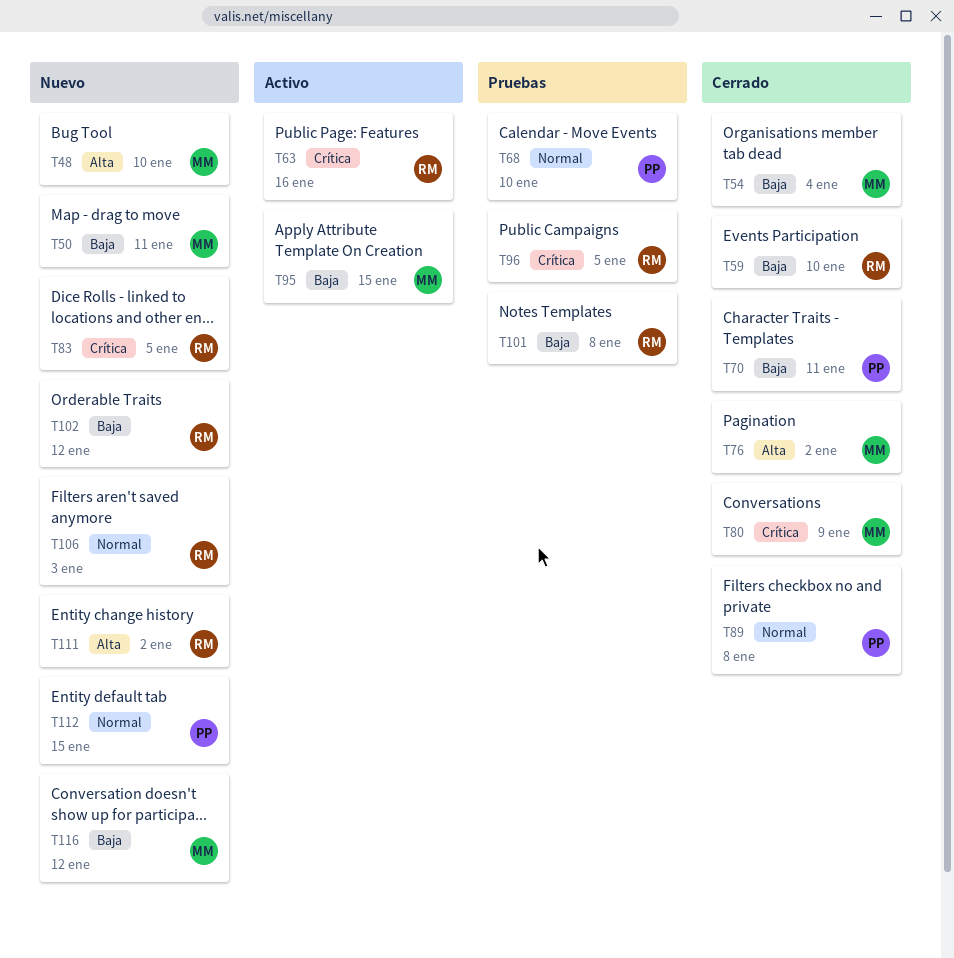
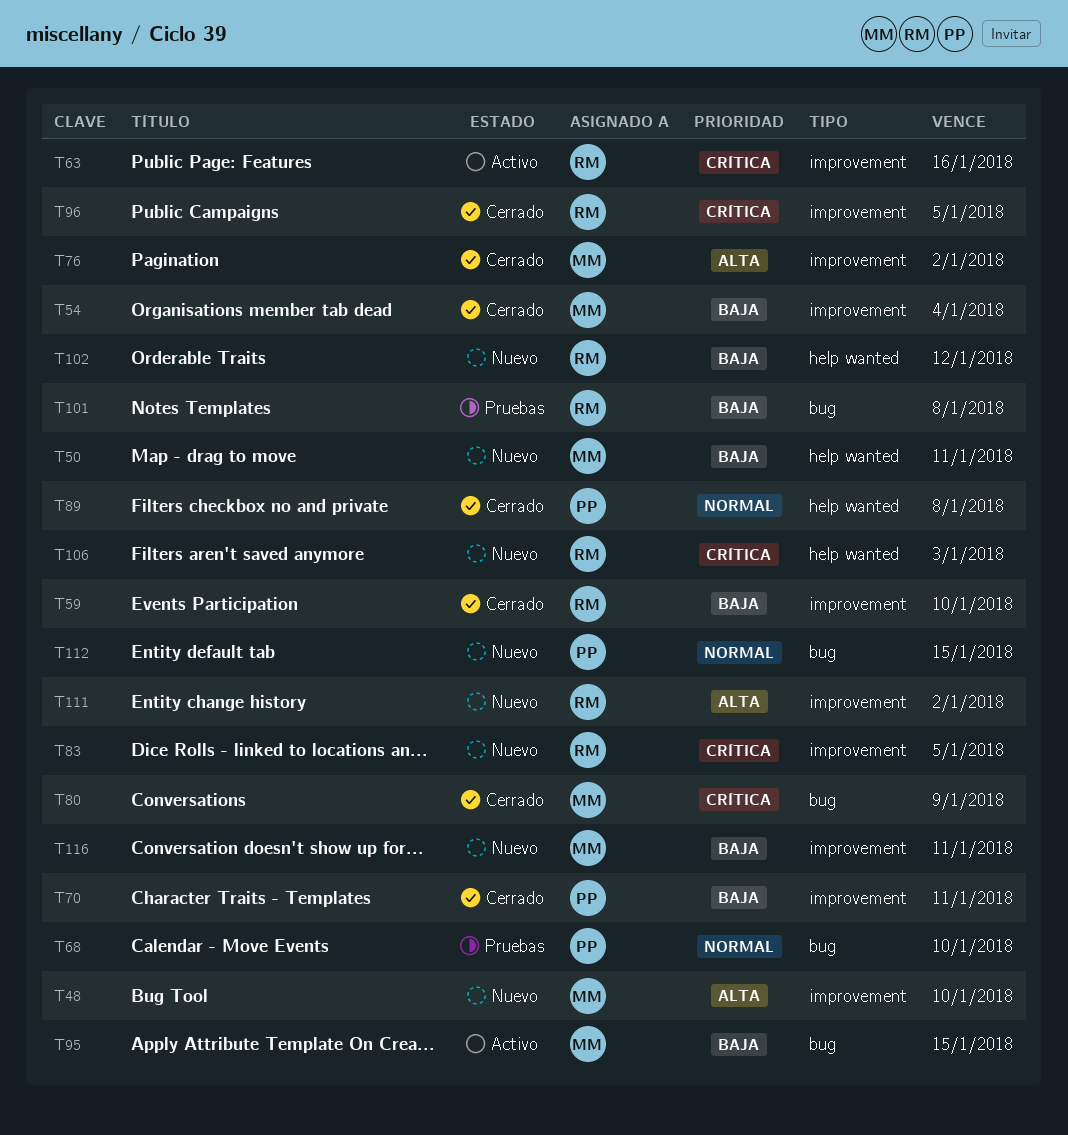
T96, status: Pruebas -> Cerrado
T106, priority: Normal -> Crítica
T116, due: Jan 12 -> Jan 11

